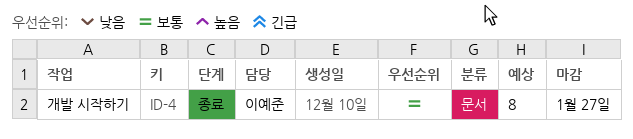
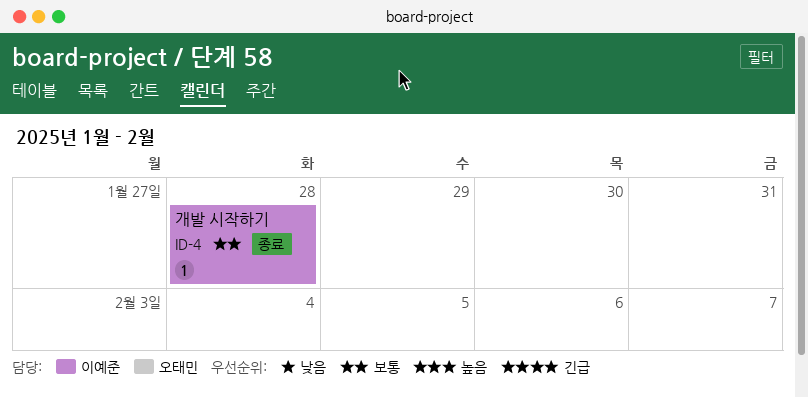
ID-4, estimate: 8 -> 1
ID-4, due: Jan 27 -> Jan 28

